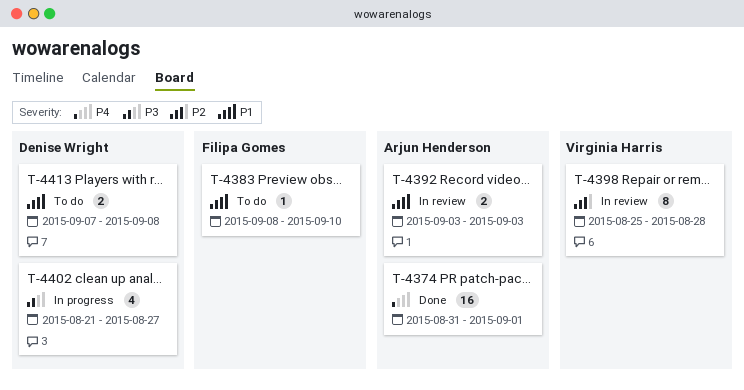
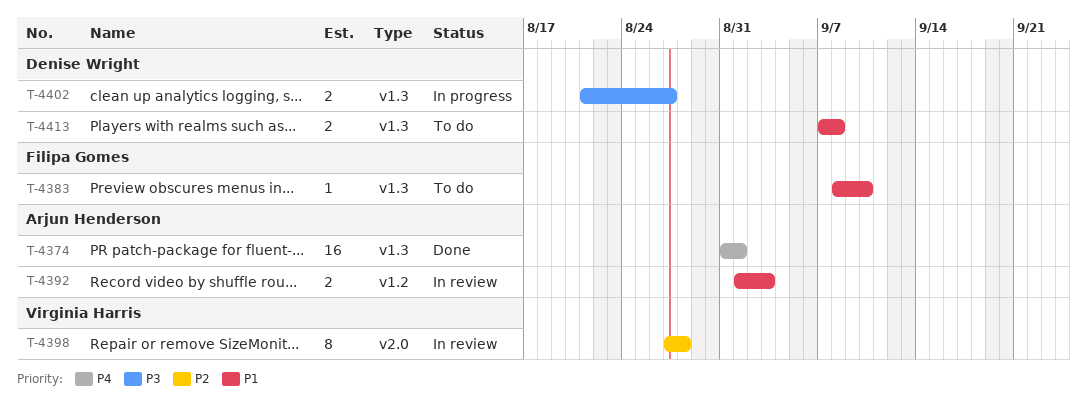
T-4392, start: Sep 3 -> Sep 1
T-4398, start: Aug 25 -> Aug 27
T-4402, estimate: 4 -> 2

